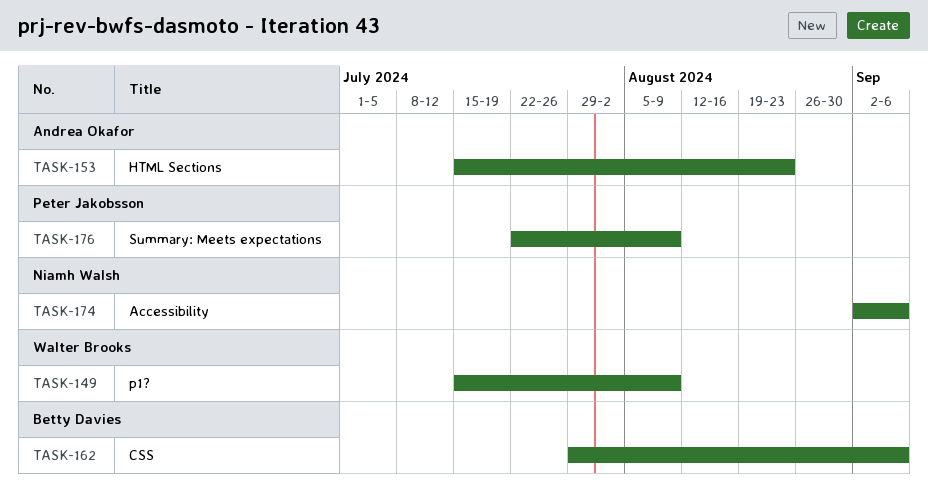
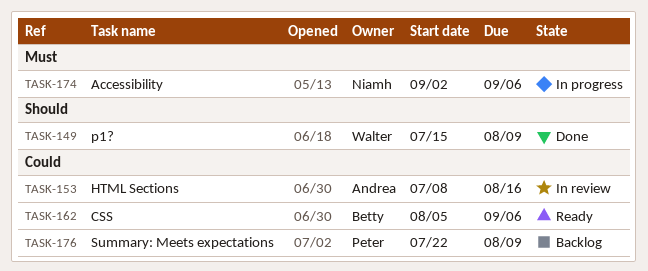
TASK-153, start: Jul 15 -> Jul 8
TASK-153, due: Aug 23 -> Aug 16
TASK-162, start: Jul 29 -> Aug 5

